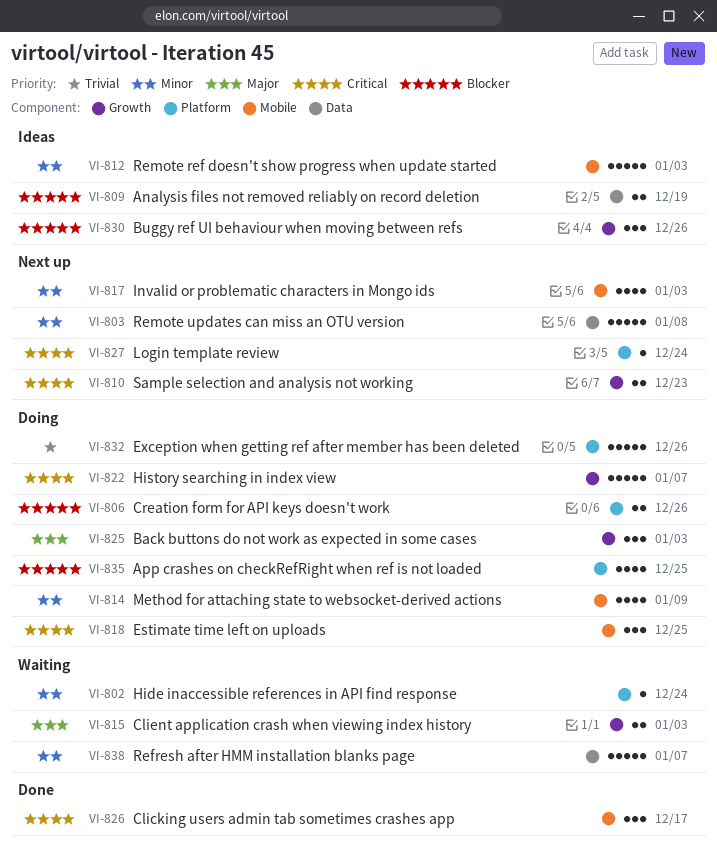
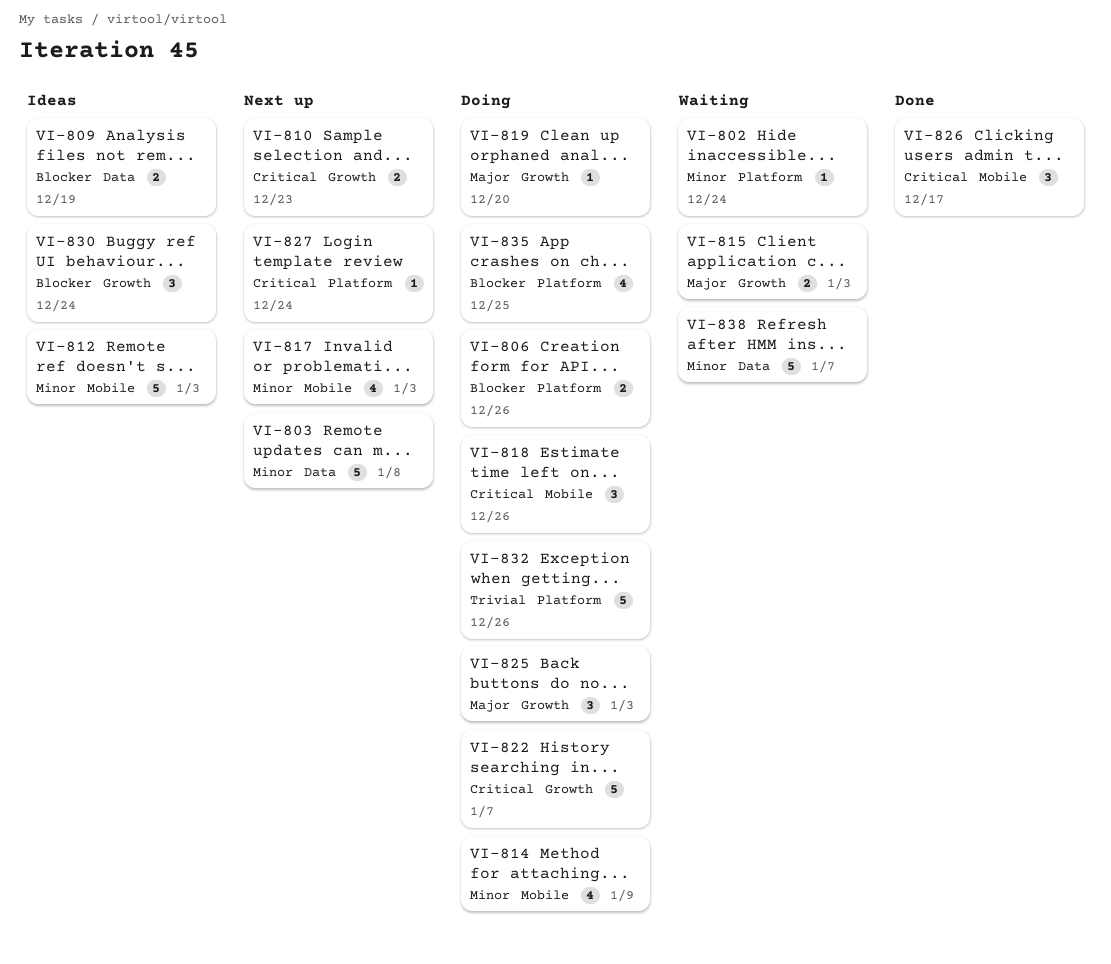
VI-818, due: Dec 25 -> Dec 26
VI-819: none -> present
VI-830, due: Dec 26 -> Dec 24

